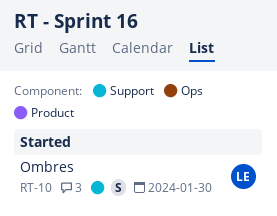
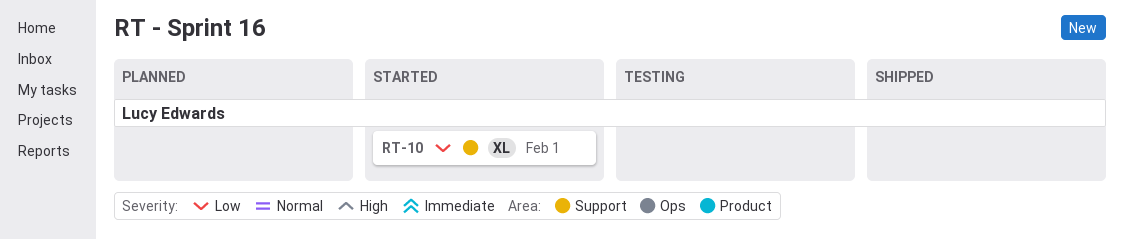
RT-10, estimate: S -> XL
RT-10, due: Jan 30 -> Feb 1

